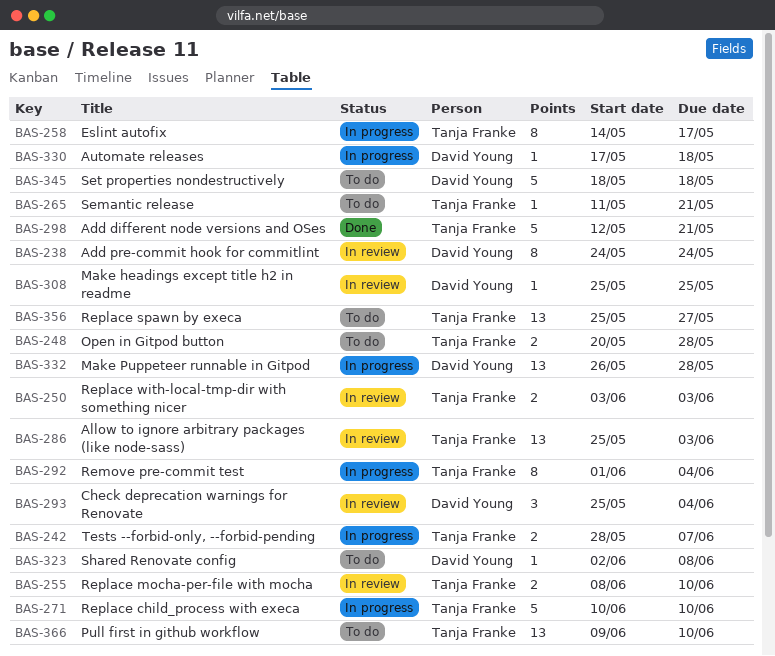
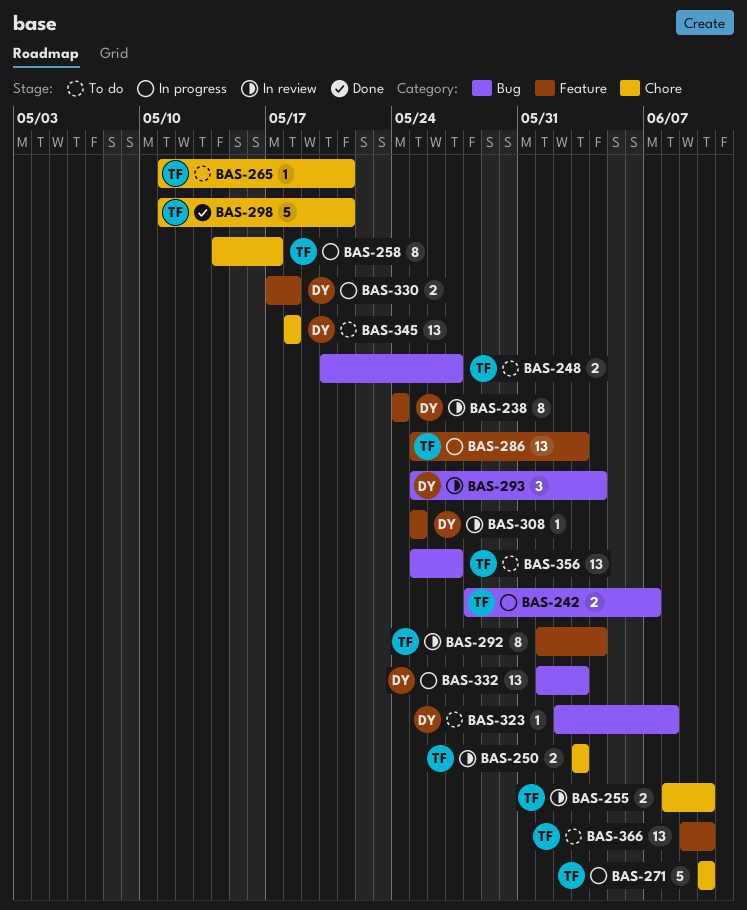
BAS-248, due: May 28 -> May 27
BAS-286, status: In review -> In progress
BAS-292, status: In progress -> In review
BAS-298, start: May 12 -> May 11
BAS-330, estimate: 1 -> 2
BAS-332, start: May 26 -> Jun 1
BAS-332, due: May 28 -> Jun 3
BAS-345, estimate: 5 -> 13

